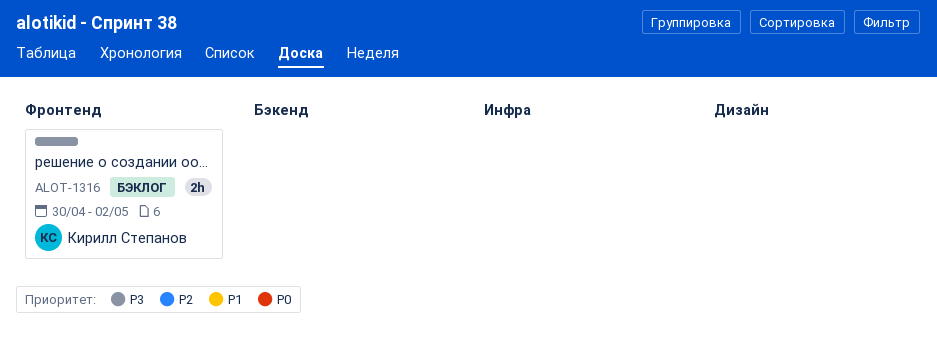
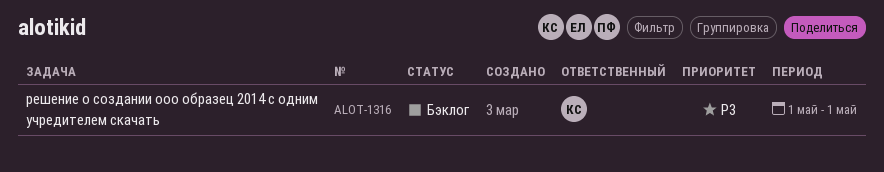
ALOT-1316, start: Apr 30 -> May 1
ALOT-1316, due: May 2 -> May 1

